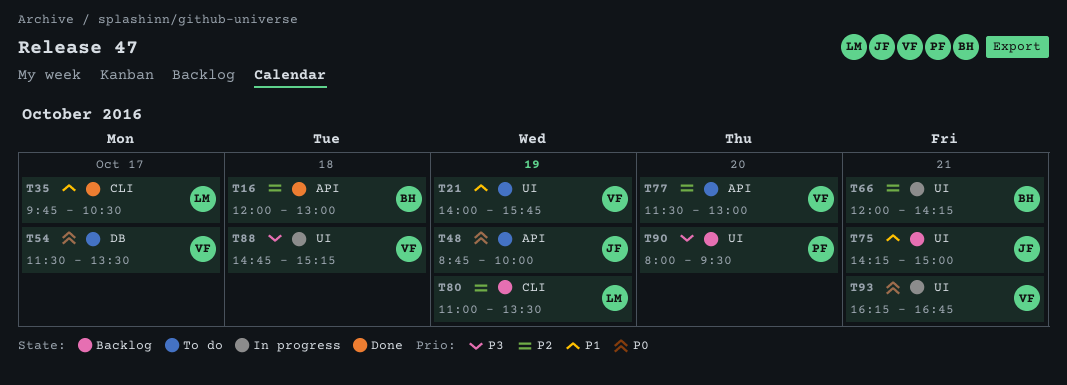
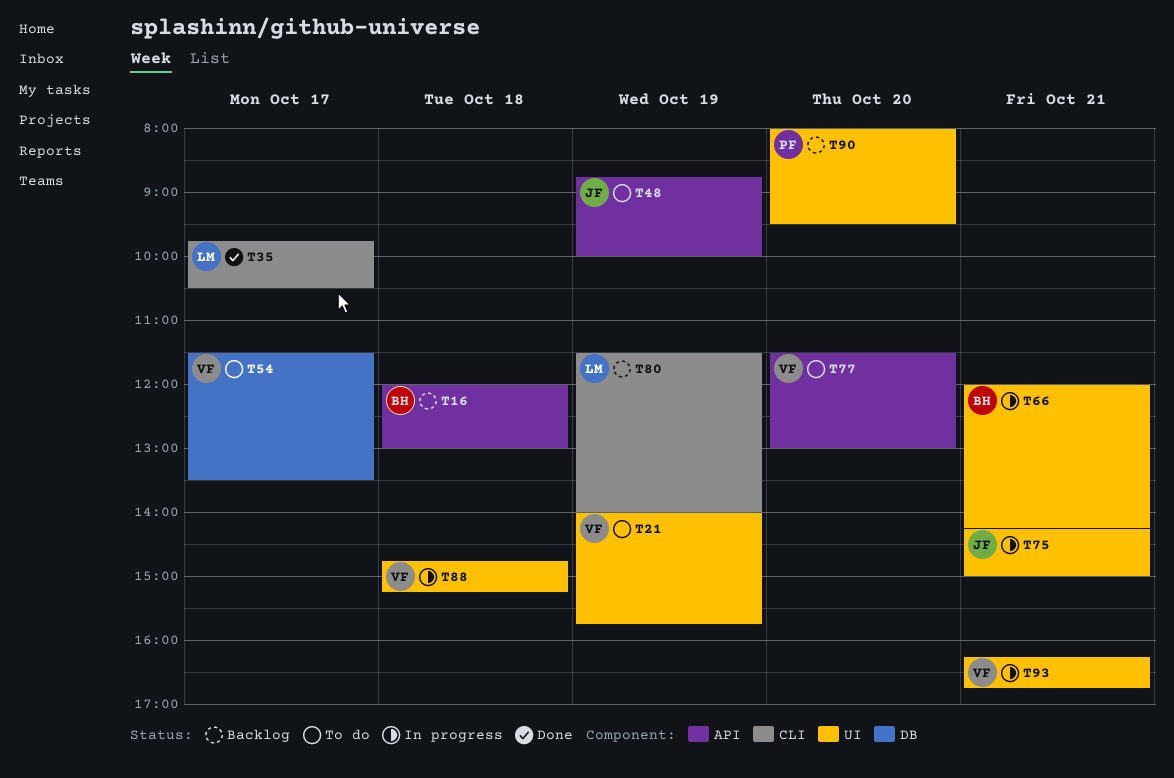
T16, status: Done -> Backlog
T75, status: Backlog -> In progress
T80, begins: 11:00 -> 11:30
T80, ends: 13:30 -> 14:00

